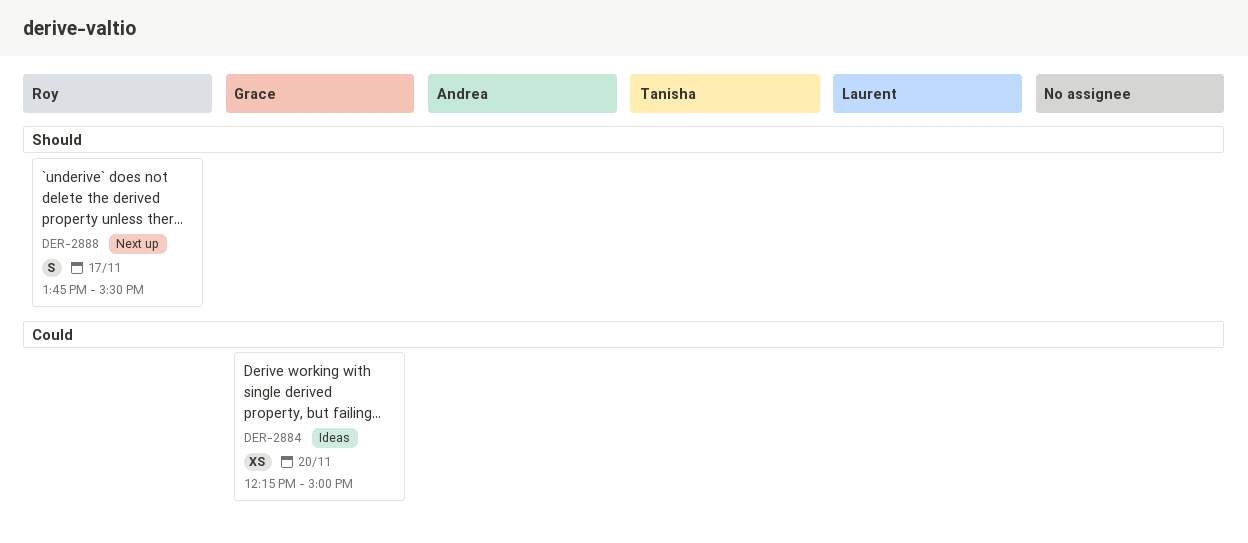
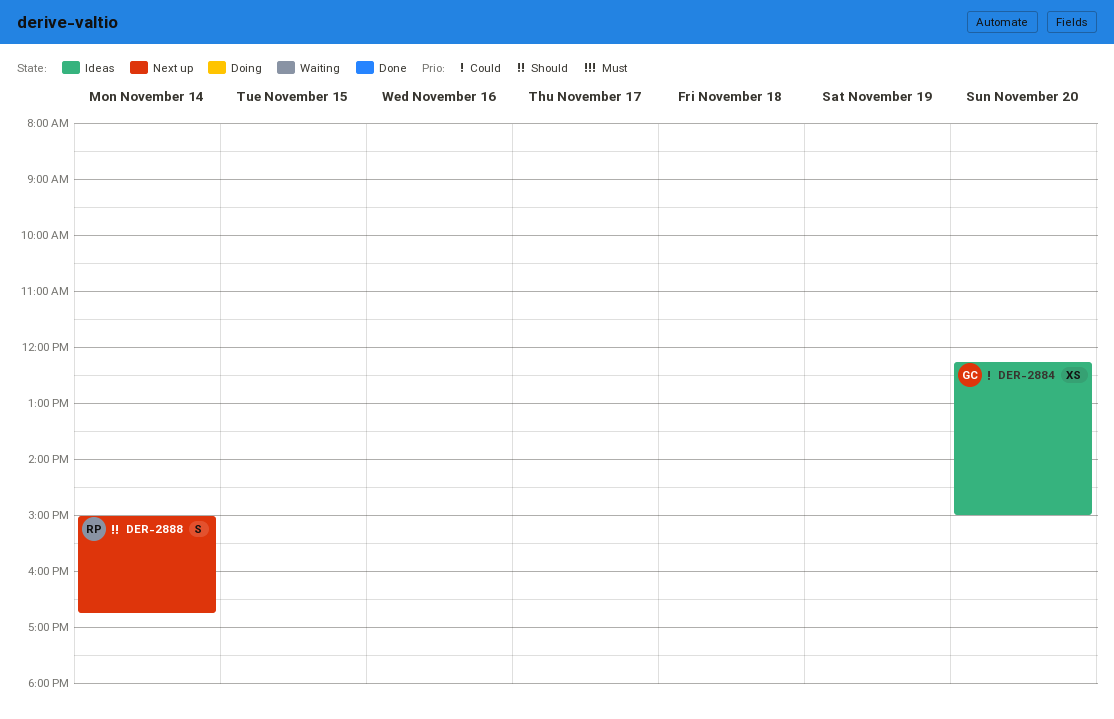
DER-2888, day: Nov 17 -> Nov 14
DER-2888, begins: 13:45 -> 15:00
DER-2888, ends: 15:30 -> 16:45

